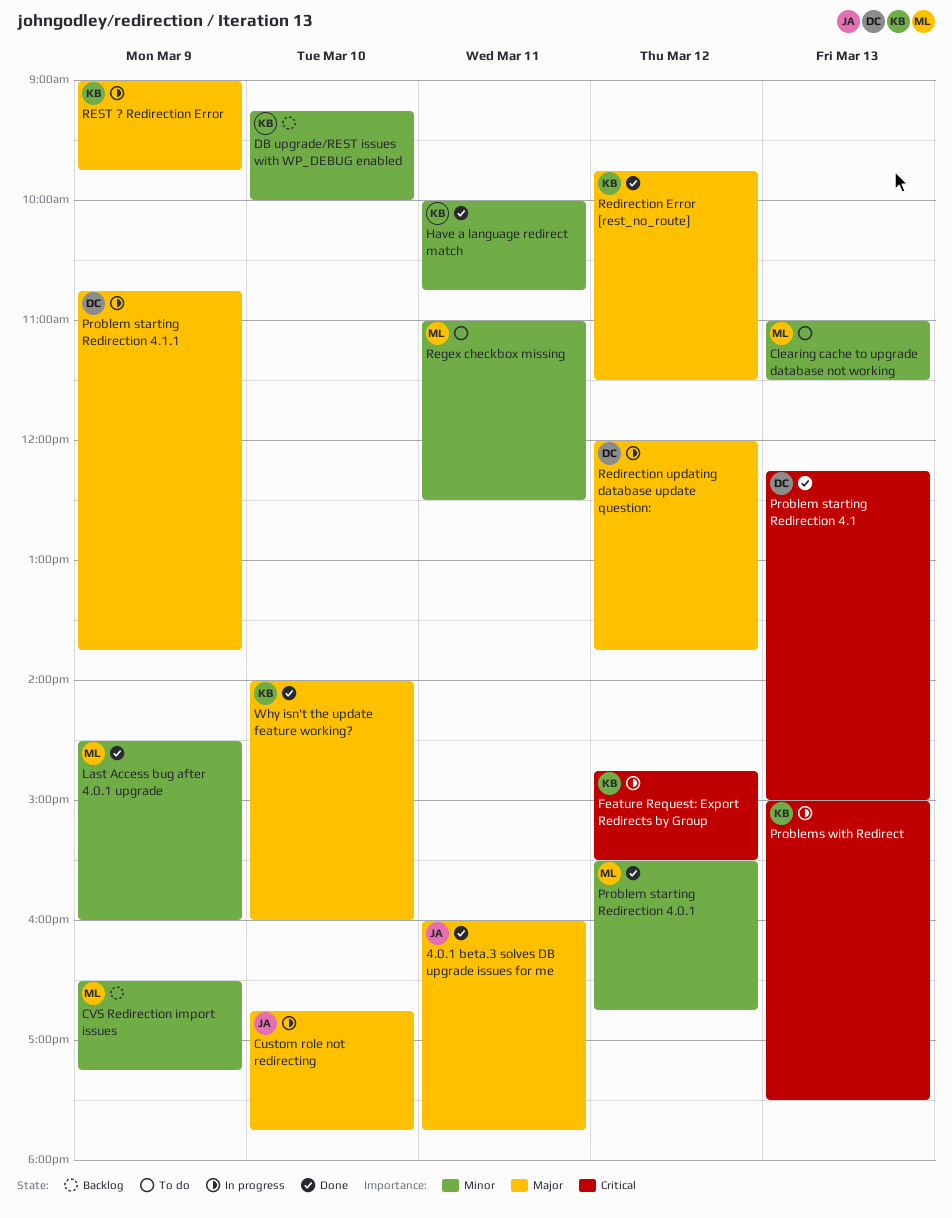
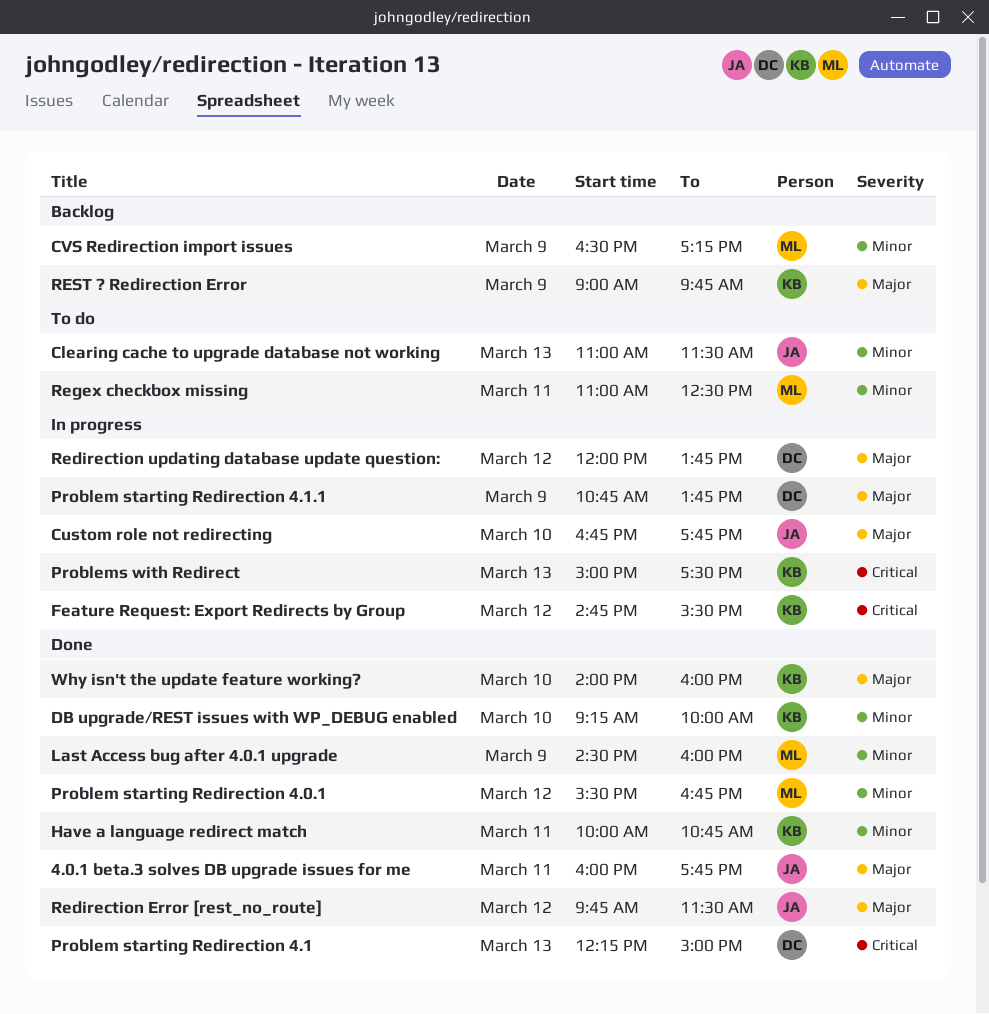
Clearing cache to upgrade database not working, owner: ML -> JA
DB upgrade/REST issues with WP_DEBUG enabled, status: Backlog -> Done
Redirection Error [rest_no_route], owner: KB -> JA
REST ? Redirection Error, status: In progress -> Backlog

